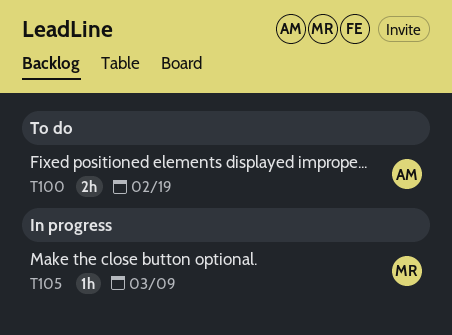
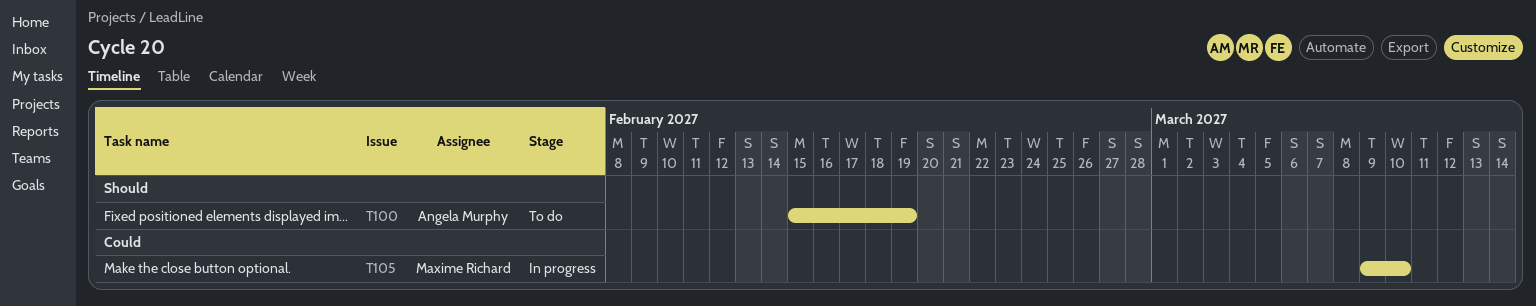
T105, due: Mar 9 -> Mar 10

